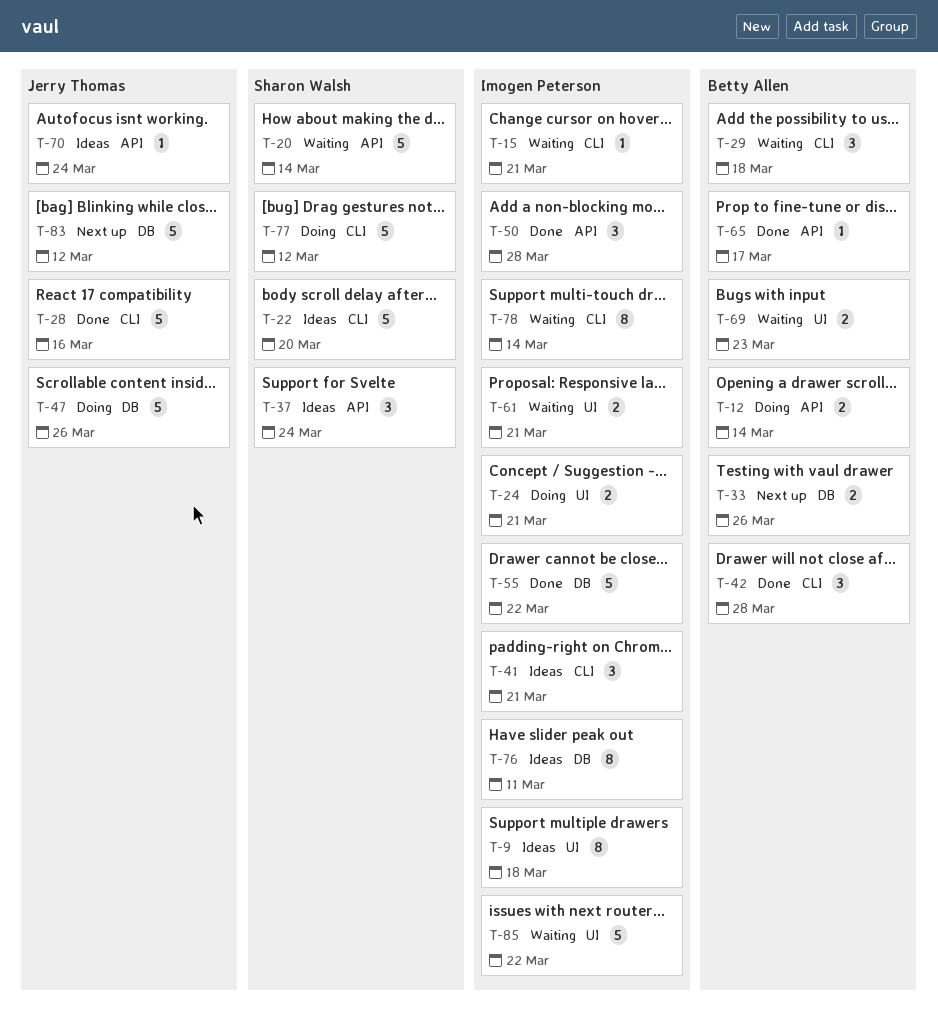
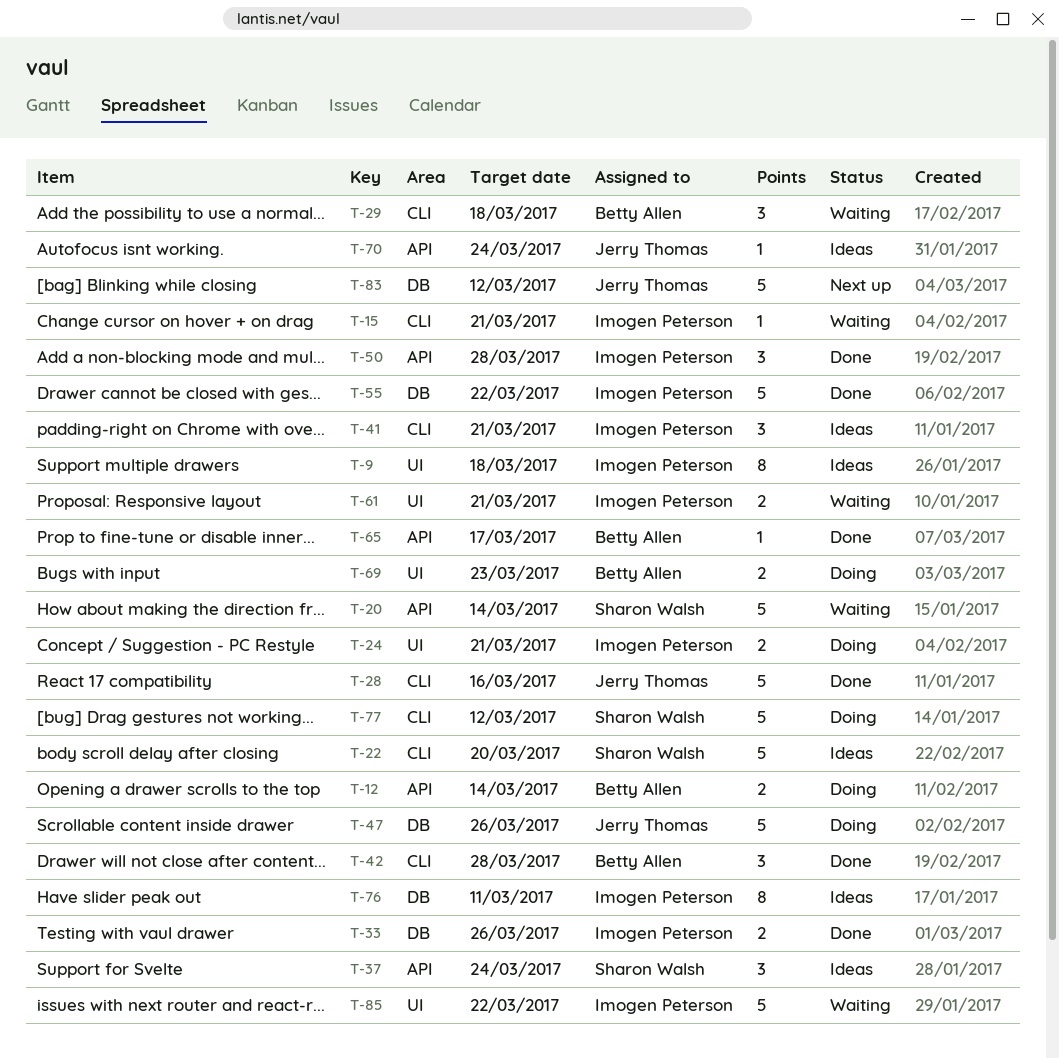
T-33, status: Next up -> Done
T-33, owner: Betty Allen -> Imogen Peterson
T-69, status: Waiting -> Doing
T-78: present -> none

